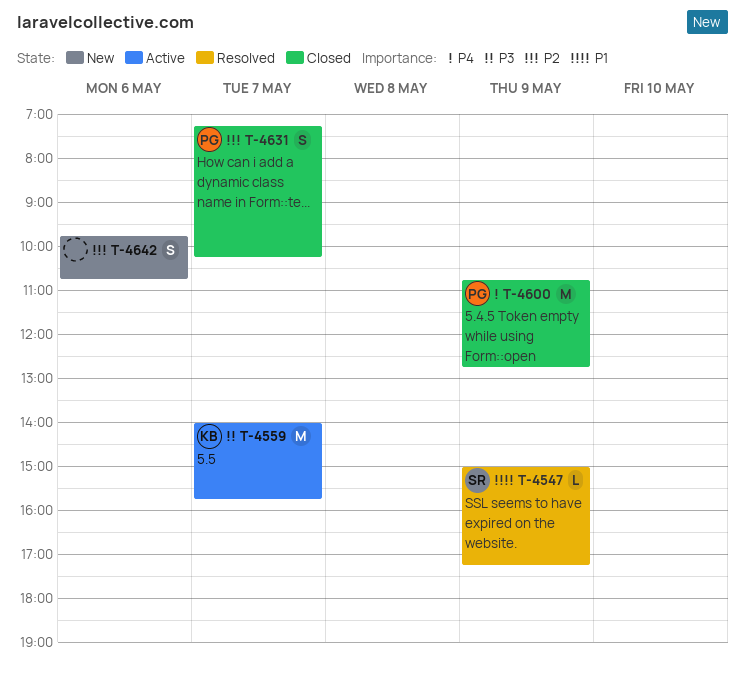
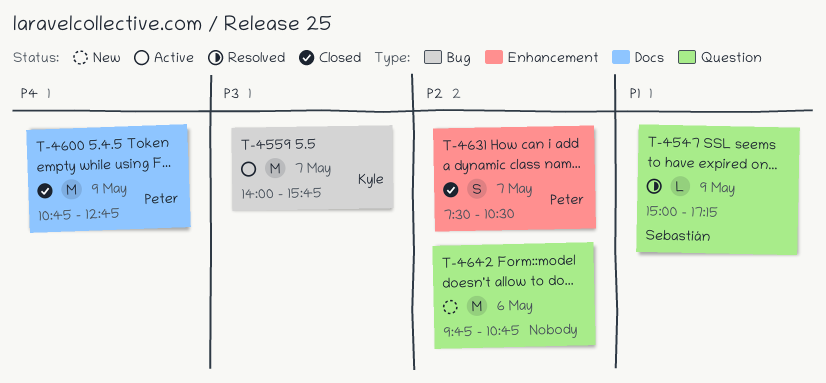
T-4631, begins: 07:15 -> 07:30
T-4631, ends: 10:15 -> 10:30
T-4642, estimate: S -> M

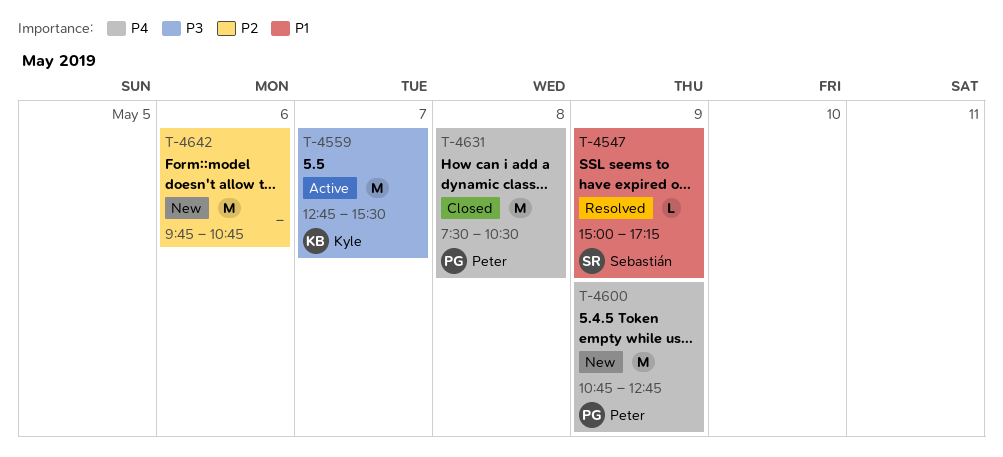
T-4559, begins: 14:00 -> 12:45
T-4559, ends: 15:45 -> 15:30
T-4600, status: Closed -> New
T-4631, priority: P2 -> P4
T-4631, estimate: S -> M
T-4631, day: May 7 -> May 8

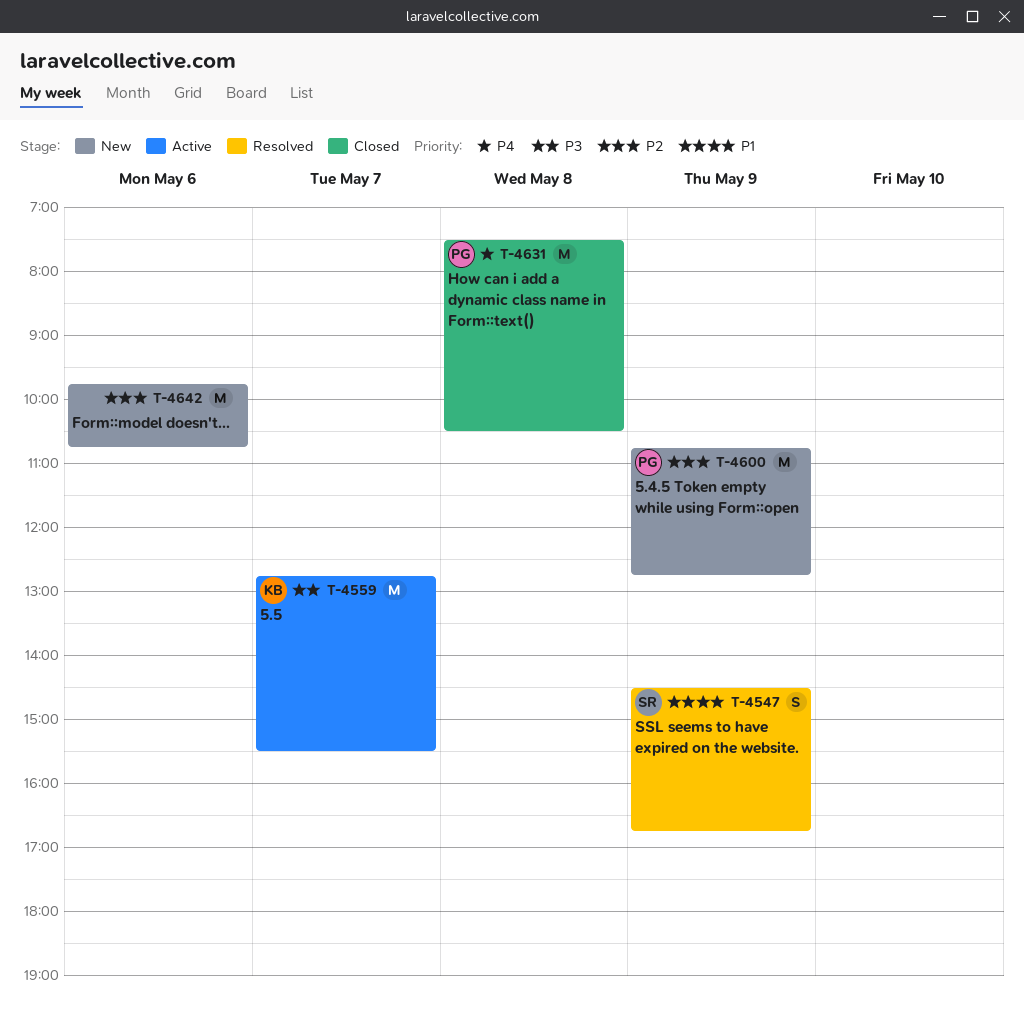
T-4547, estimate: L -> S
T-4547, begins: 15:00 -> 14:30
T-4547, ends: 17:15 -> 16:45
T-4600, priority: P4 -> P2

